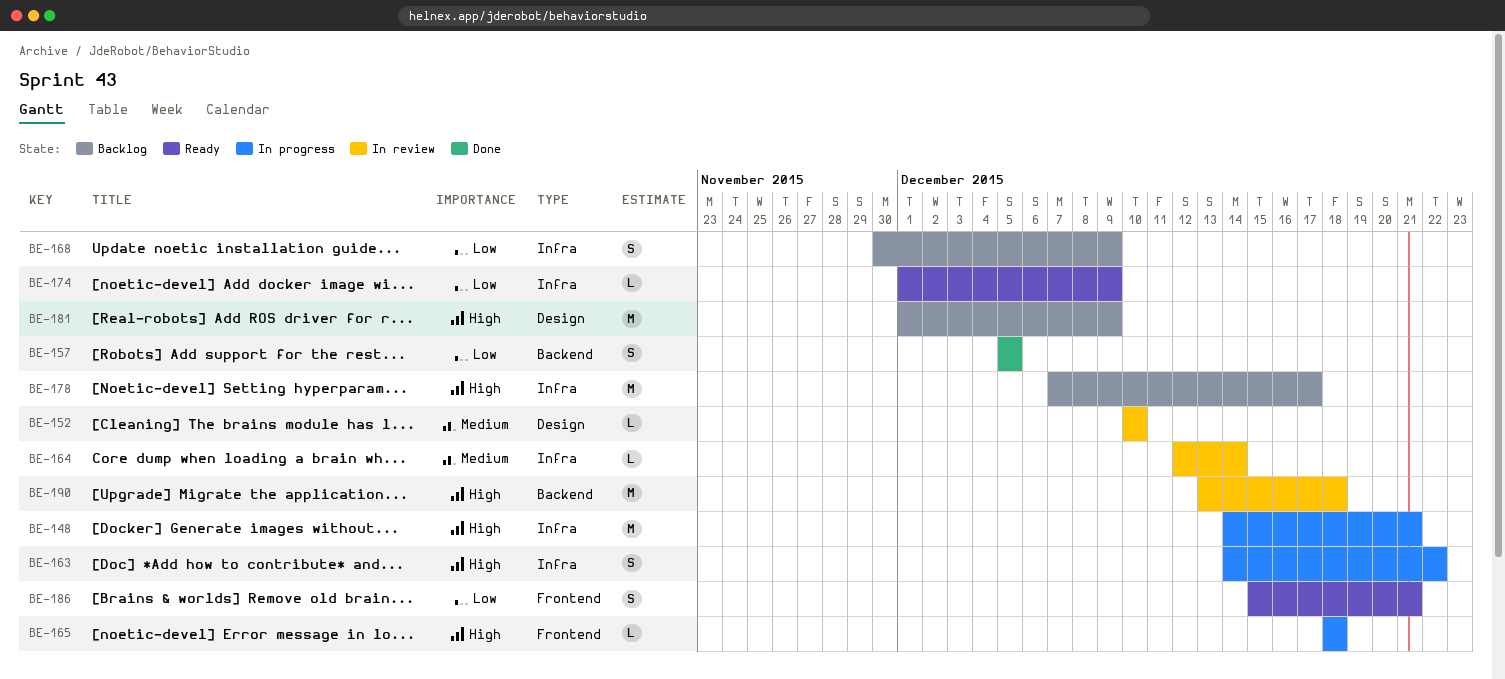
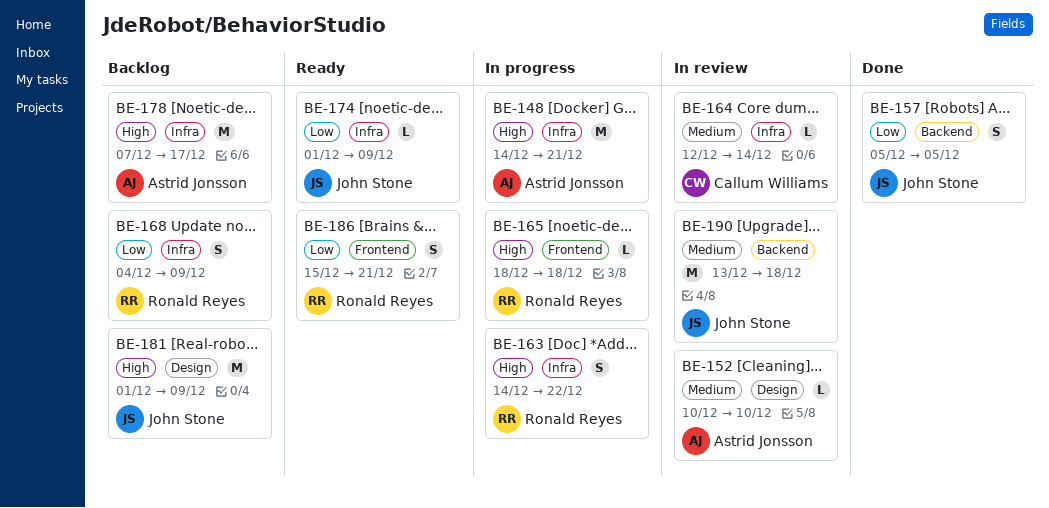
BE-168, start: Nov 30 -> Dec 4
BE-190, priority: High -> Medium

